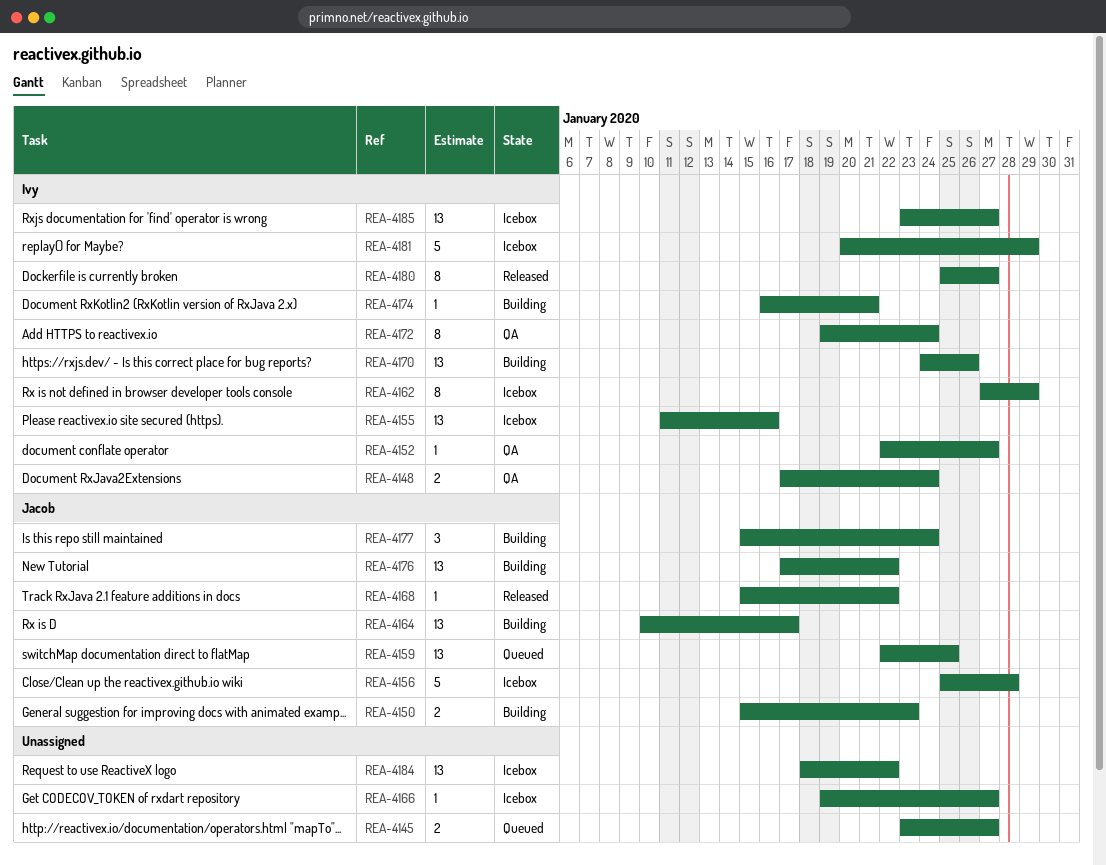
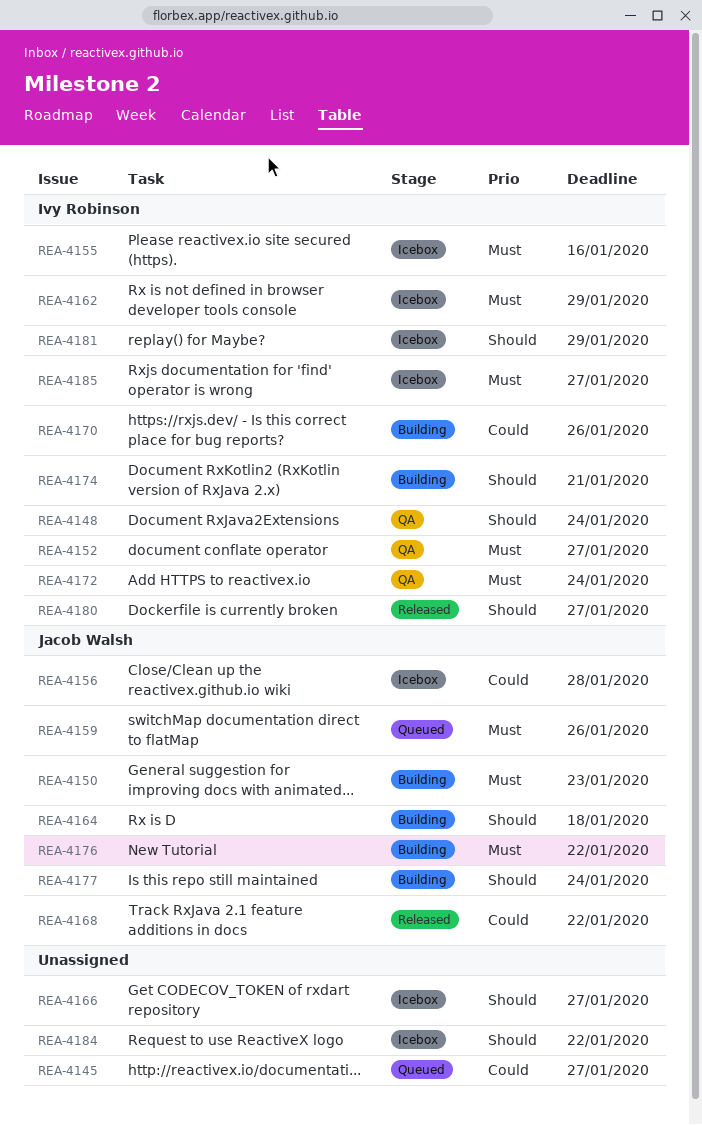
REA-4159, due: Jan 25 -> Jan 26
REA-4164, due: Jan 17 -> Jan 18

